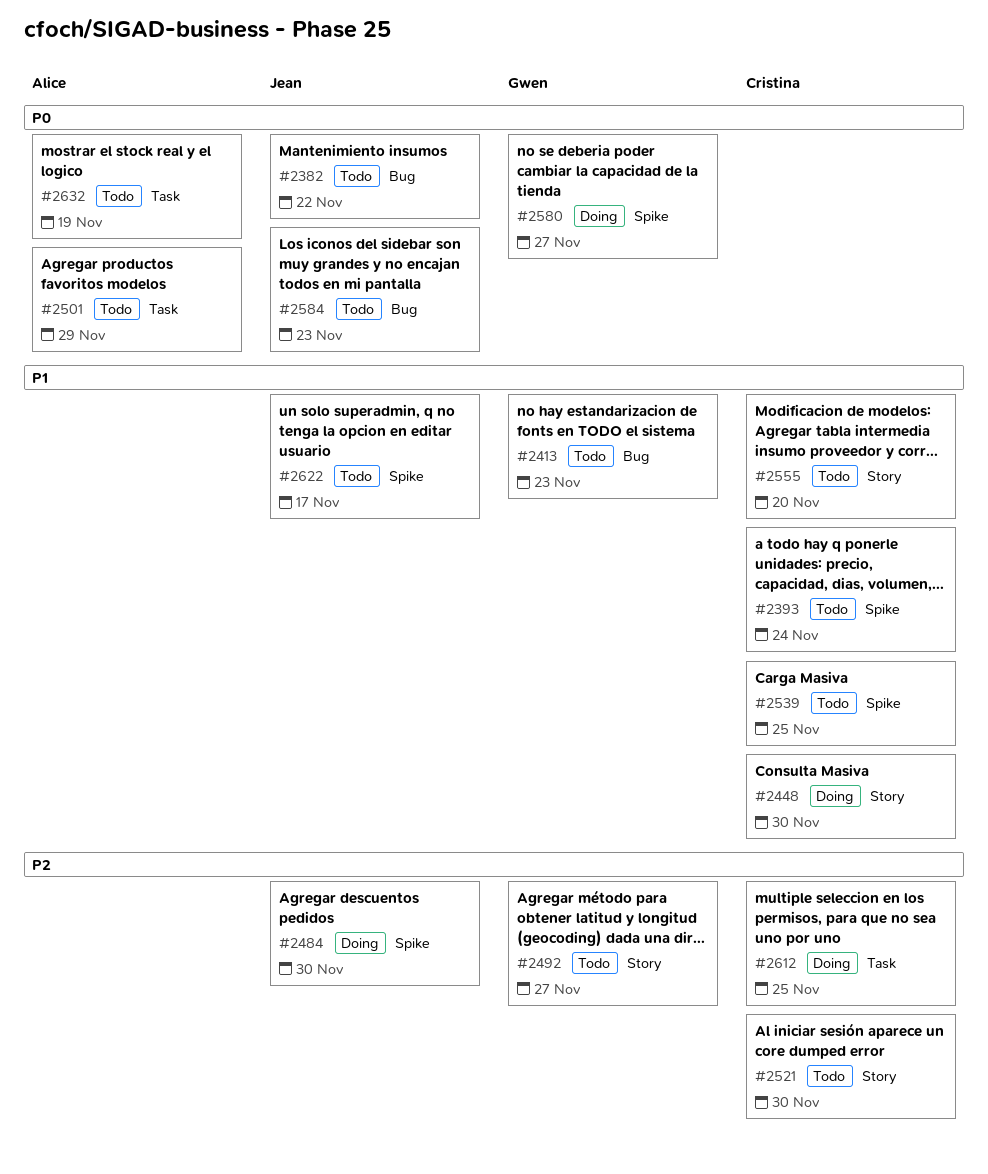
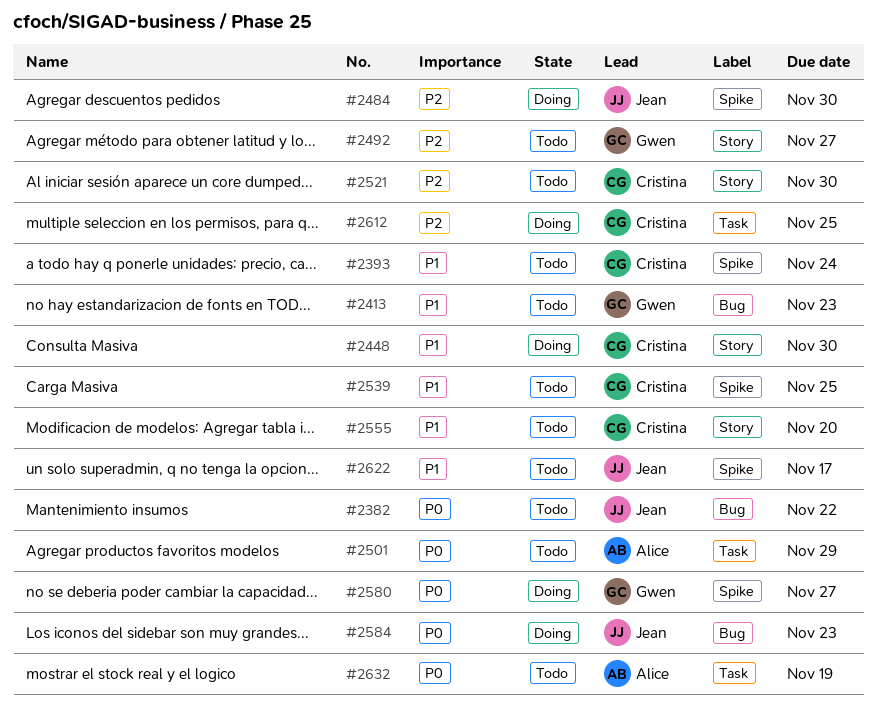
#2584, status: Todo -> Doing

